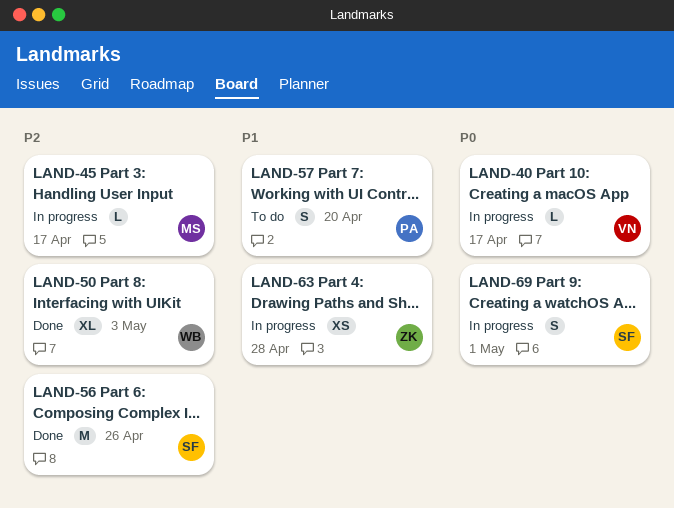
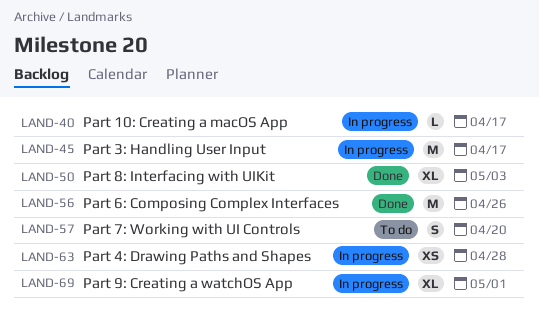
LAND-45, estimate: L -> M
LAND-69, estimate: S -> XL

